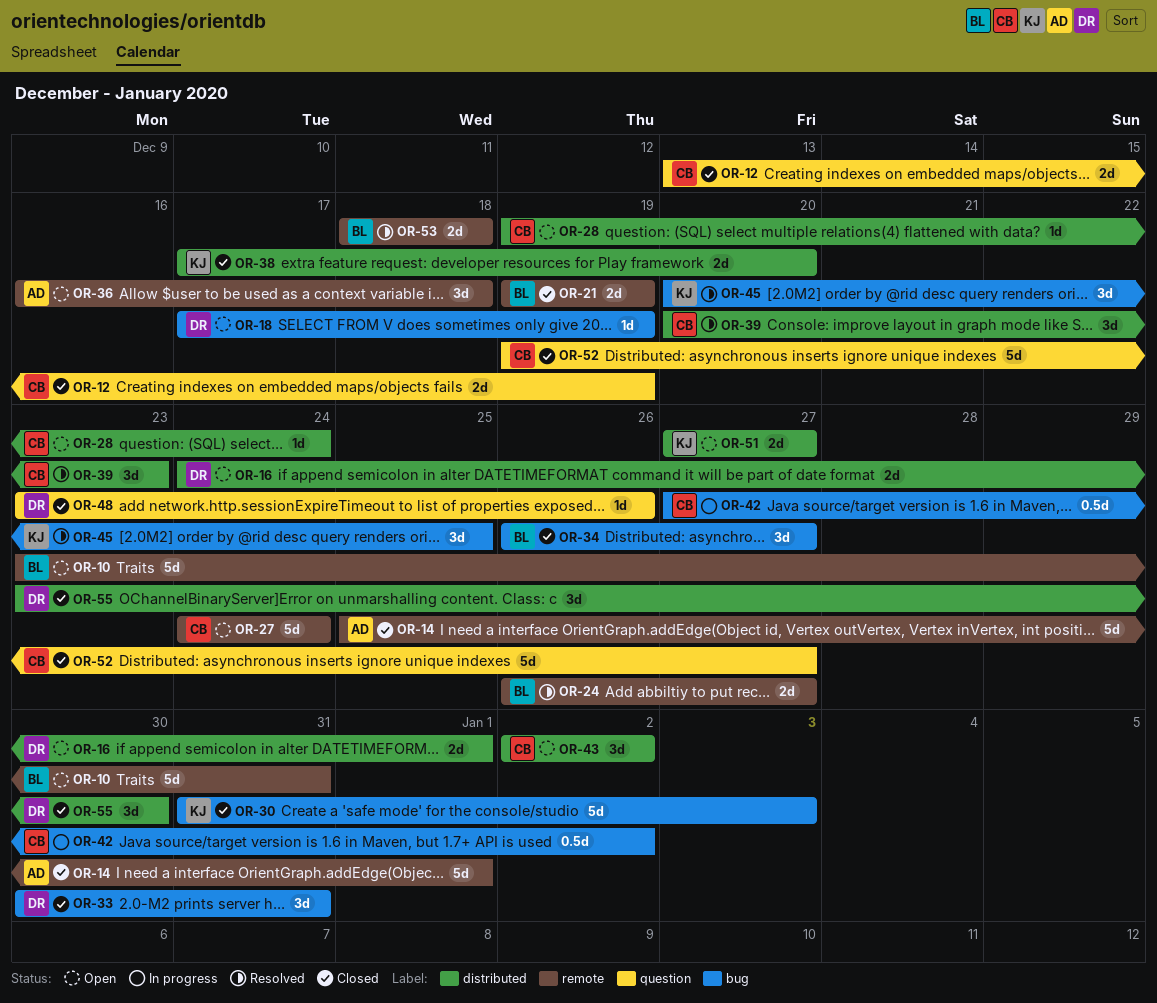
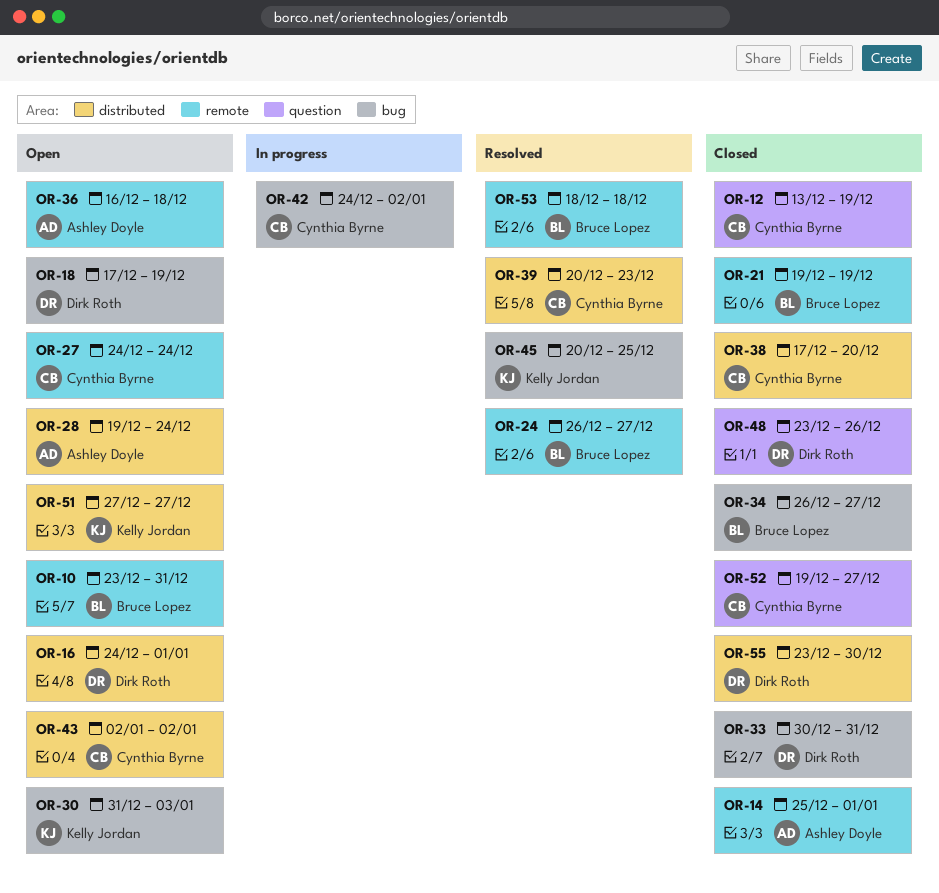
OR-28, owner: Cynthia Byrne -> Ashley Doyle
OR-30, status: Closed -> Open
OR-38, owner: Kelly Jordan -> Cynthia Byrne
OR-42, start: Dec 27 -> Dec 24

